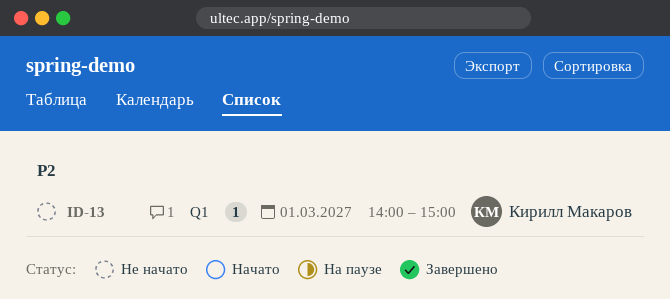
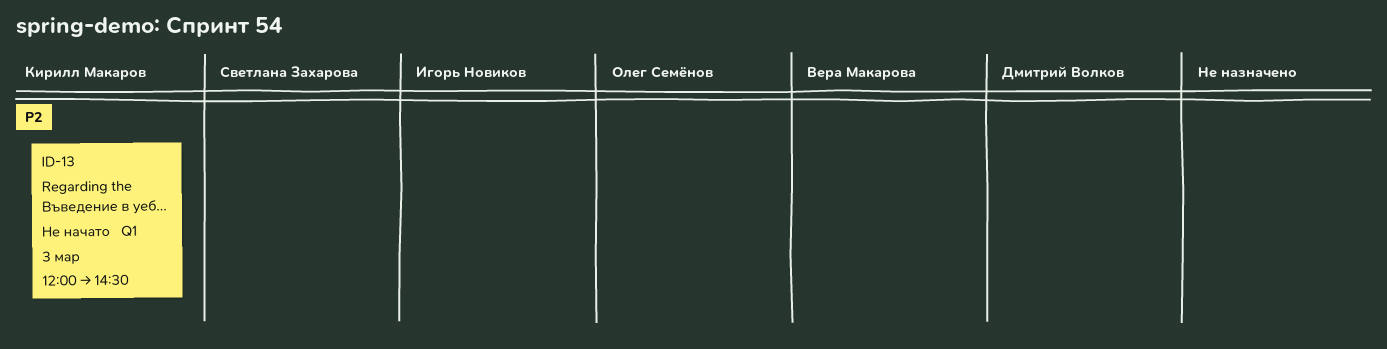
ID-13, day: Mar 1 -> Mar 3
ID-13, begins: 14:00 -> 12:00
ID-13, ends: 15:00 -> 14:30

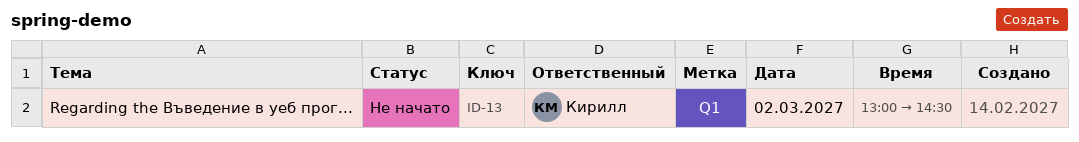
ID-13, day: Mar 3 -> Mar 2
ID-13, begins: 12:00 -> 13:00

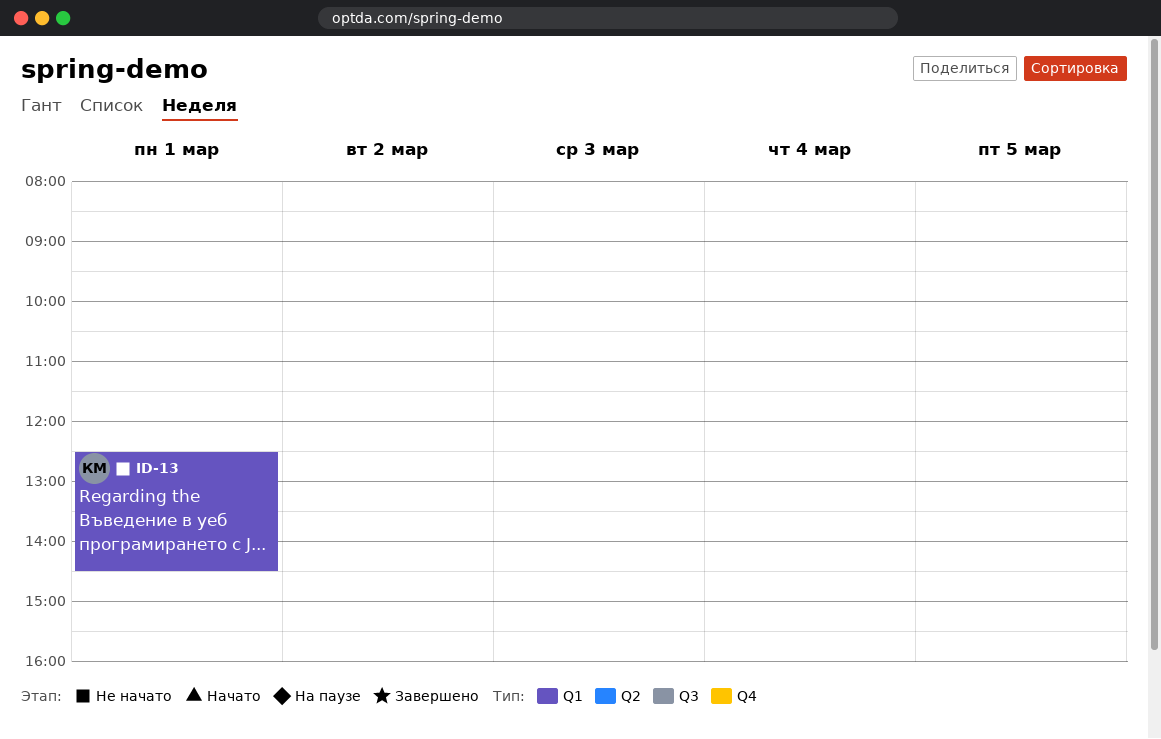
ID-13, day: Mar 2 -> Mar 1
ID-13, begins: 13:00 -> 12:30

